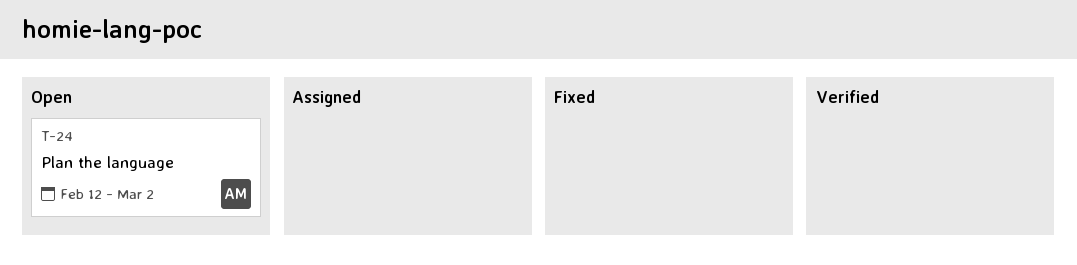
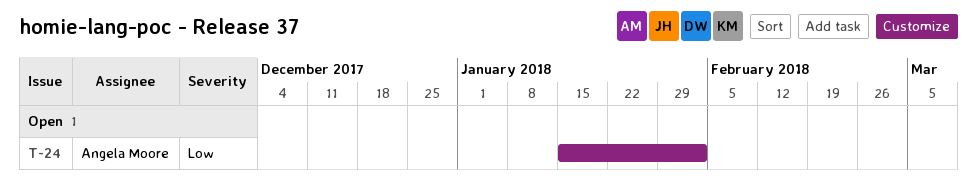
T-24, start: Feb 12 -> Jan 15
T-24, due: Mar 2 -> Feb 2

